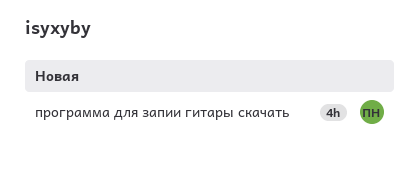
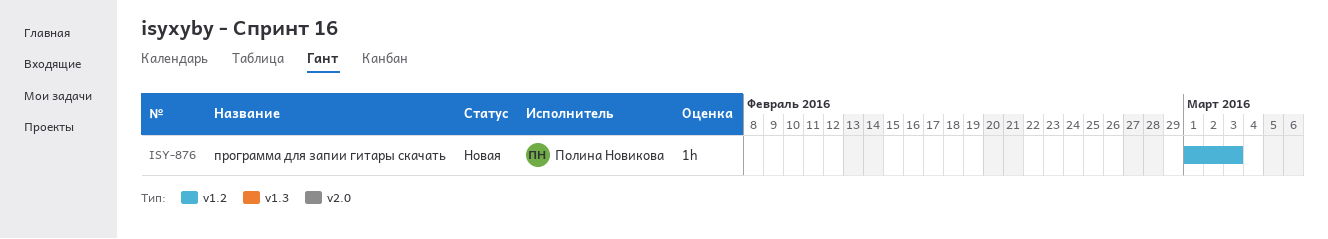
программа для запии гитары скачать, estimate: 4h -> 1h

